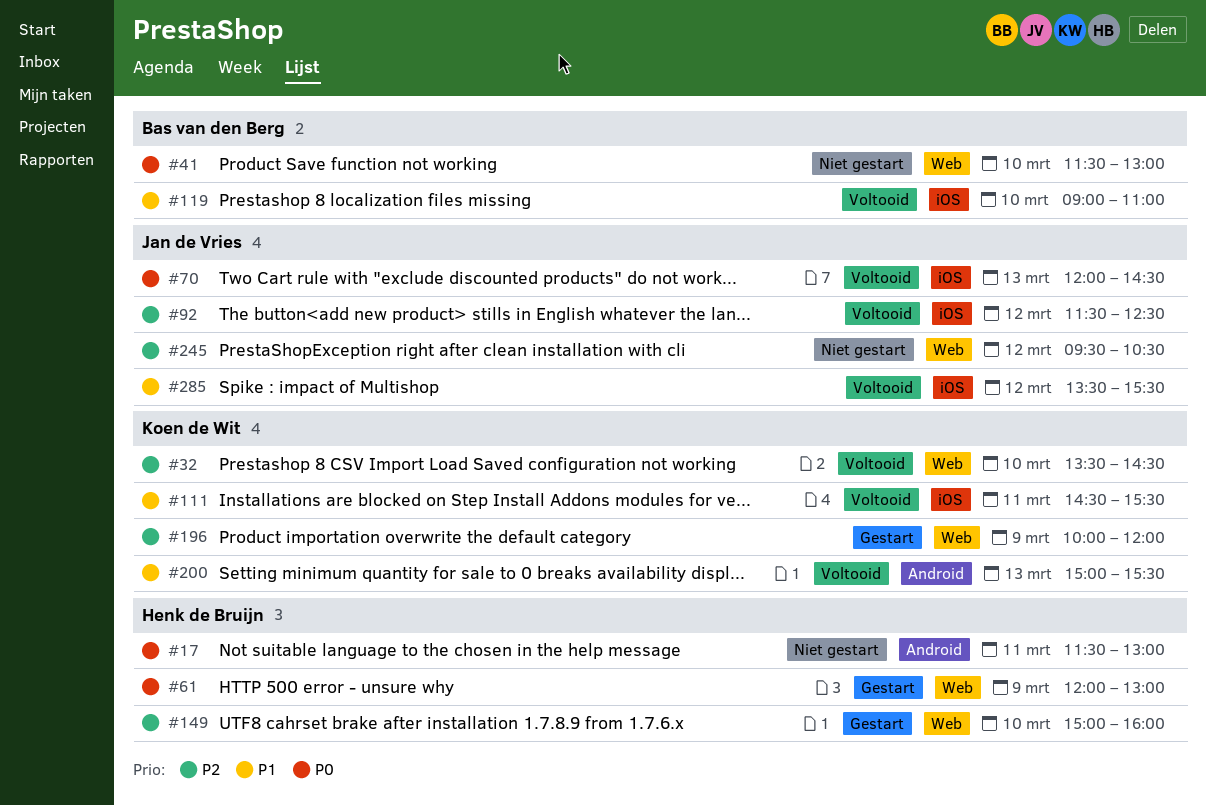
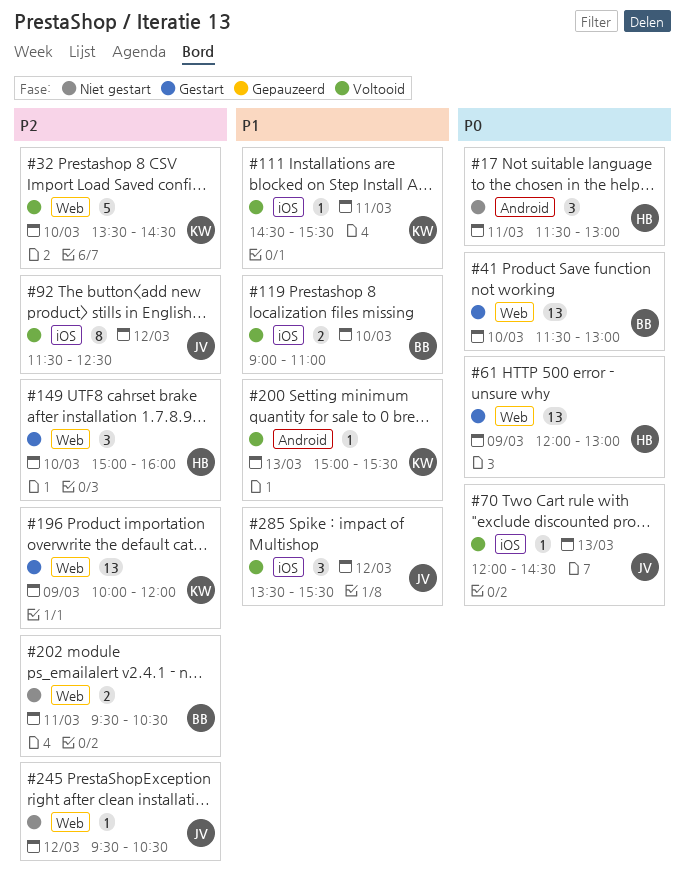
#41, status: Niet gestart -> Gestart
#202: none -> present

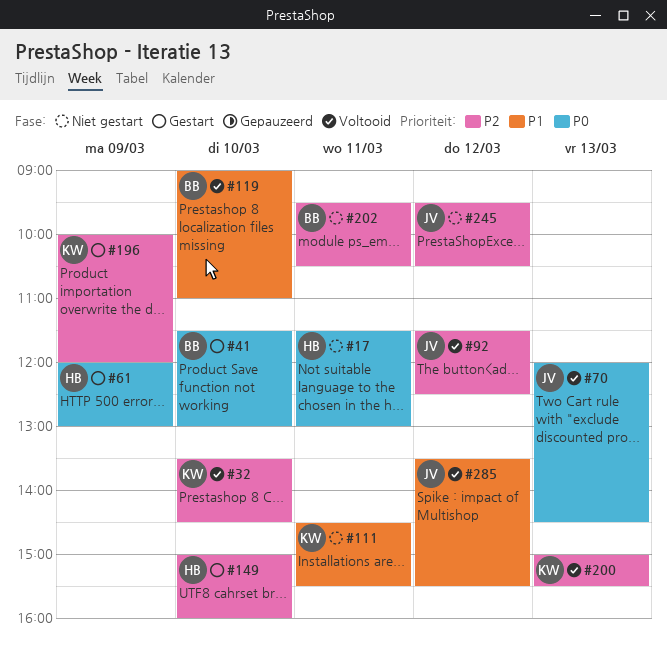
#111, status: Voltooid -> Niet gestart
#200, priority: P1 -> P2

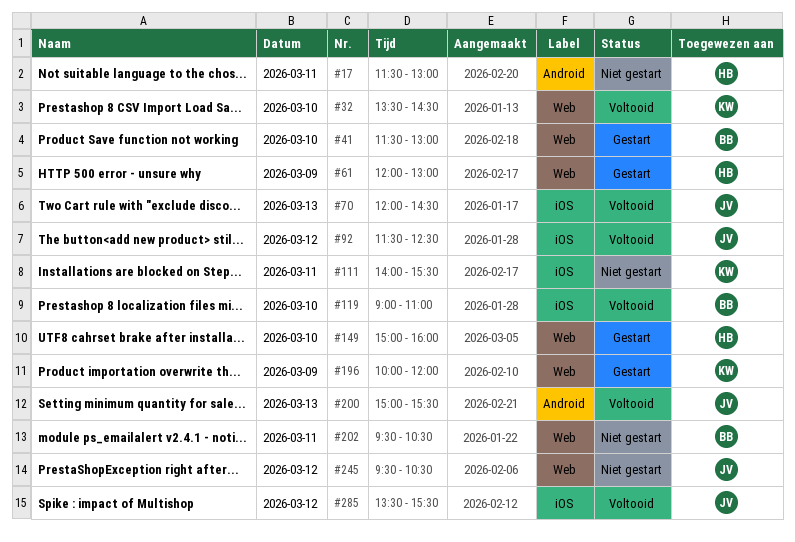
#111, begins: 14:30 -> 14:00
#200, owner: KW -> JV

